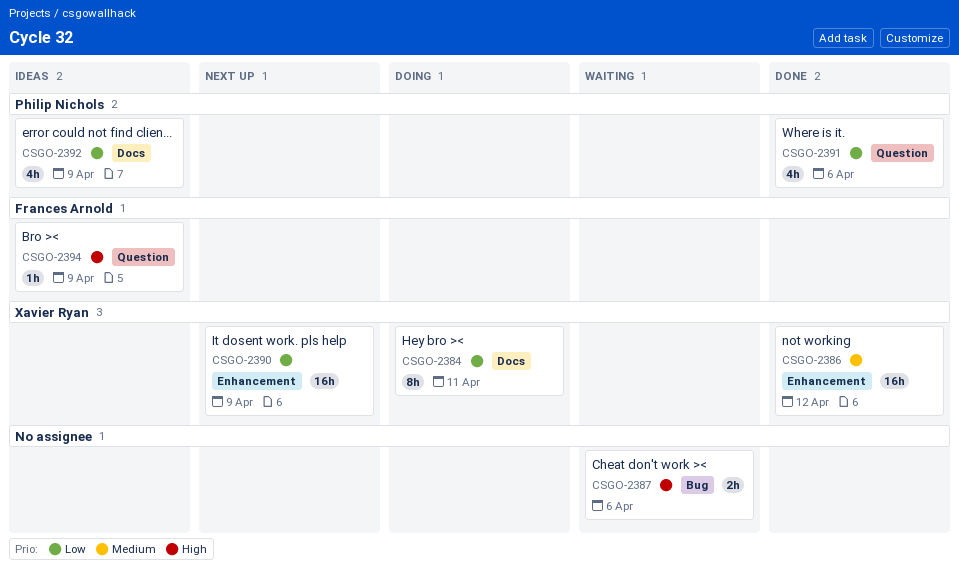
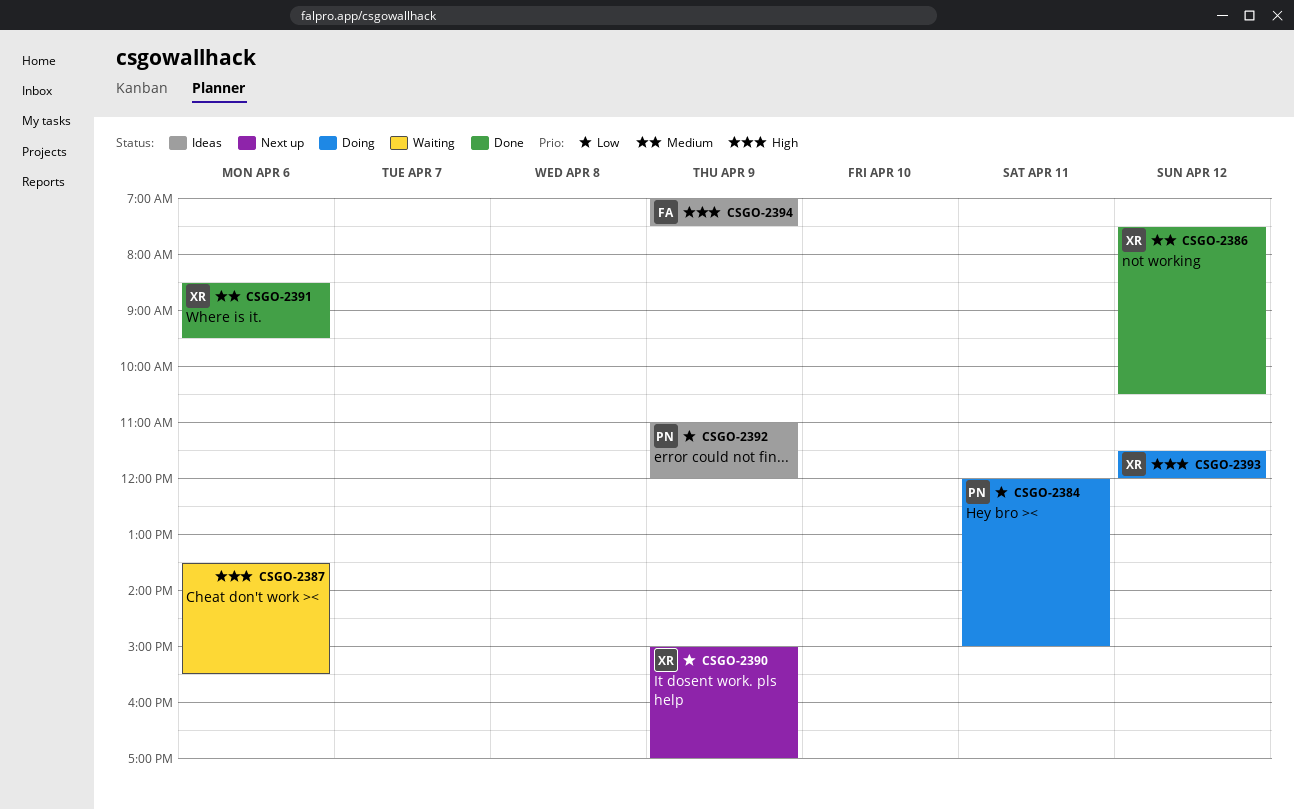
CSGO-2384, owner: Xavier Ryan -> Philip Nichols
CSGO-2391, owner: Philip Nichols -> Xavier Ryan
CSGO-2391, priority: Low -> Medium
CSGO-2393: none -> present

